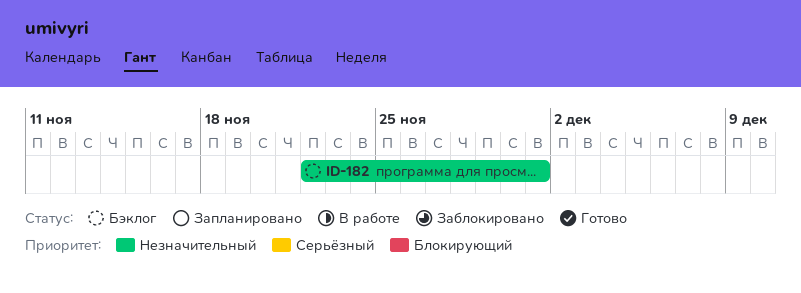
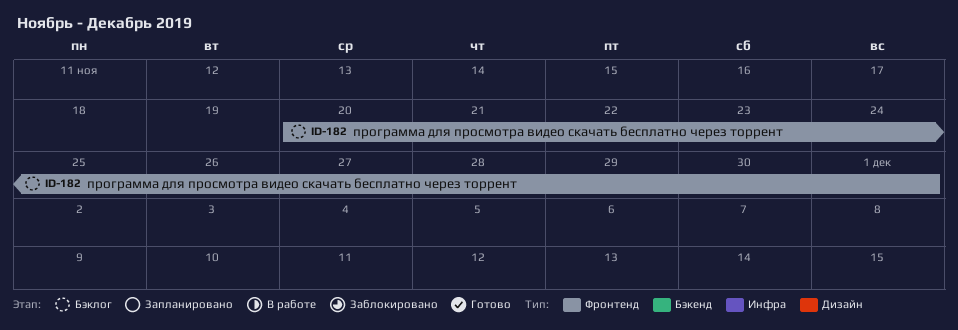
ID-182, start: Nov 22 -> Nov 20

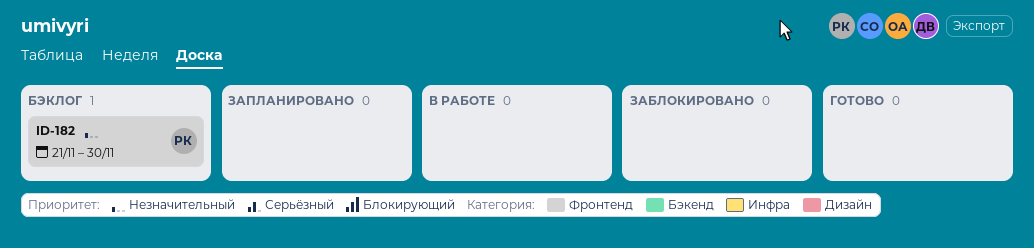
ID-182, start: Nov 20 -> Nov 21
ID-182, due: Dec 1 -> Nov 30

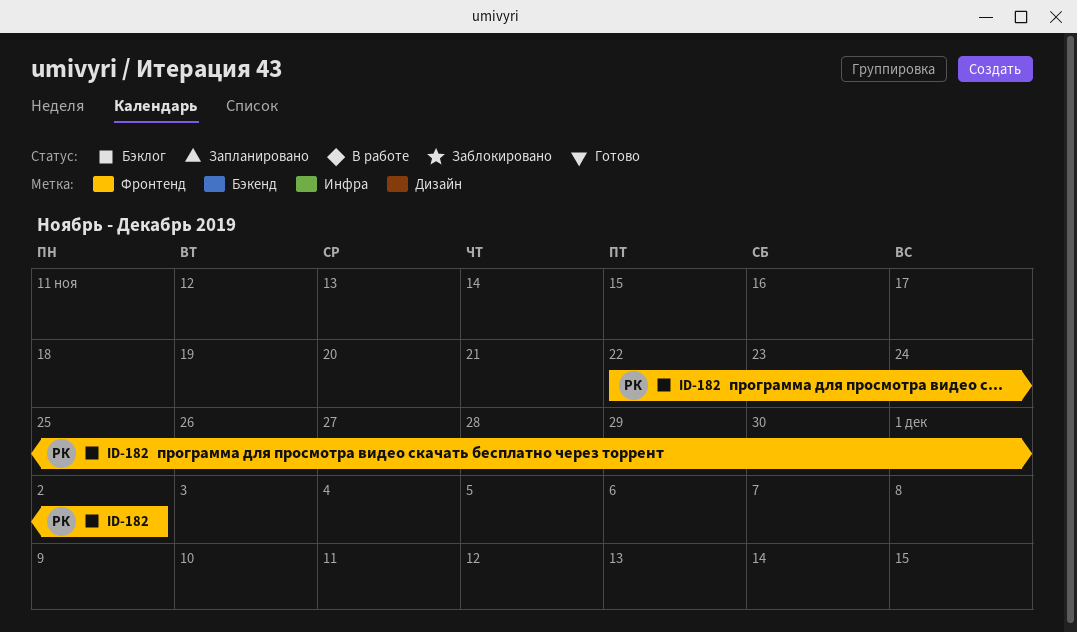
ID-182, start: Nov 21 -> Nov 22
ID-182, due: Nov 30 -> Dec 2

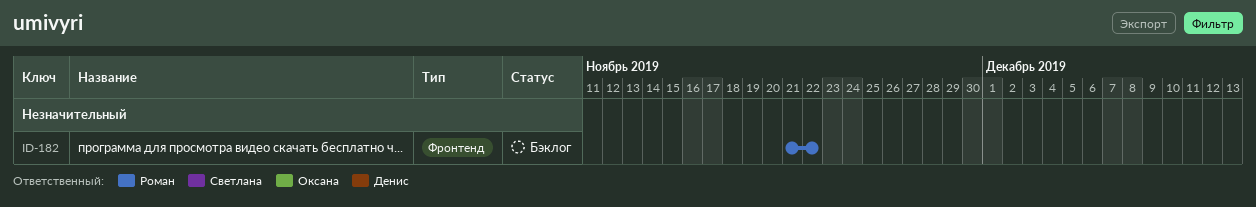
ID-182, start: Nov 22 -> Nov 21
ID-182, due: Dec 2 -> Nov 22

